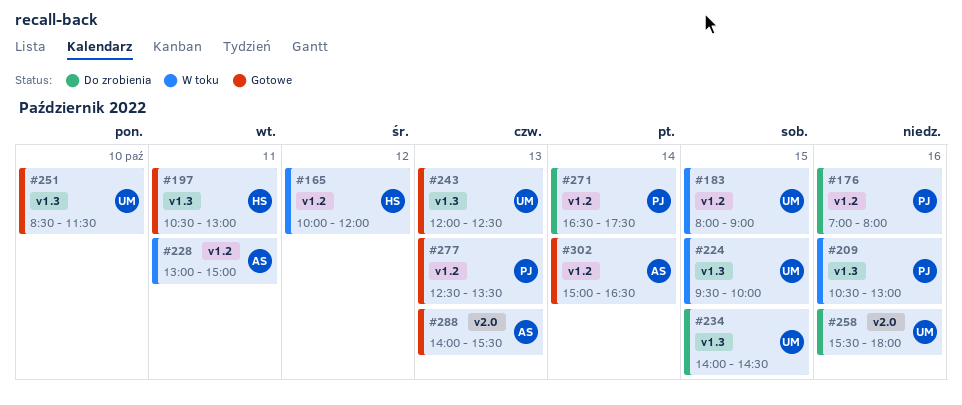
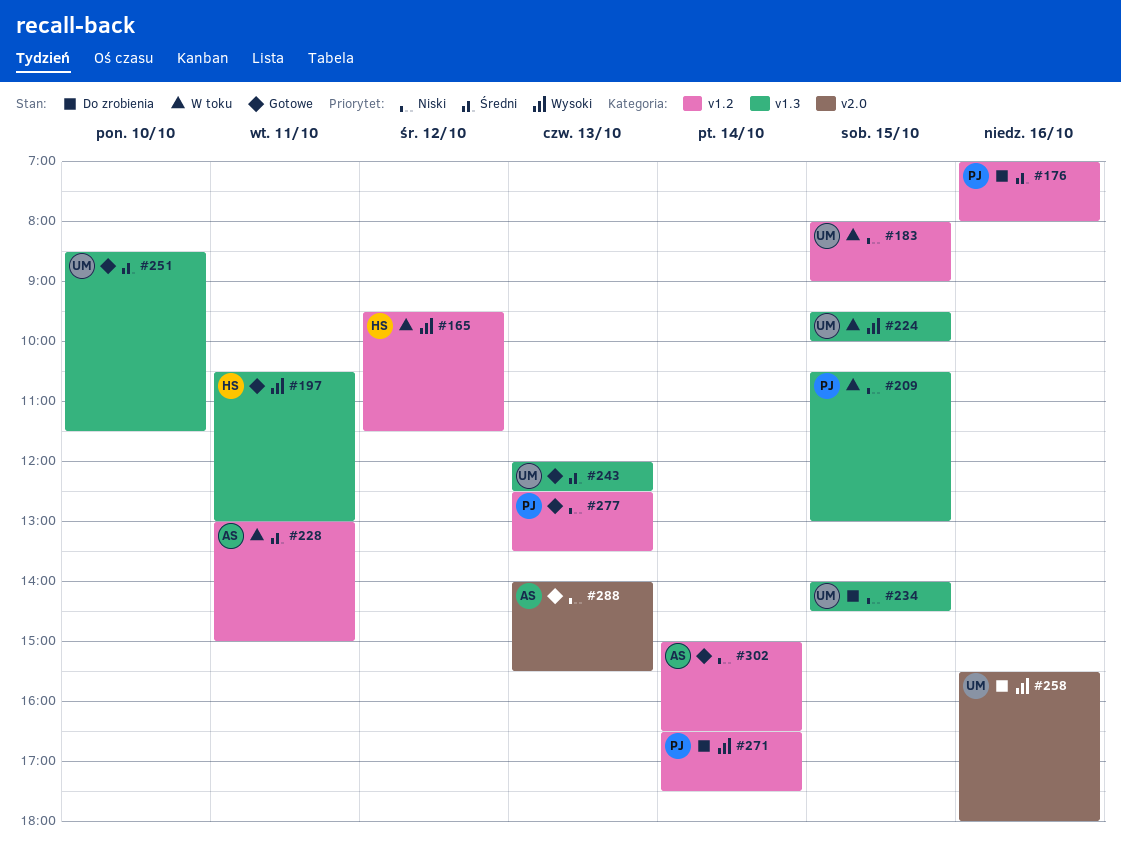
#165, begins: 10:00 -> 09:30
#165, ends: 12:00 -> 11:30
#209, day: Oct 16 -> Oct 15

